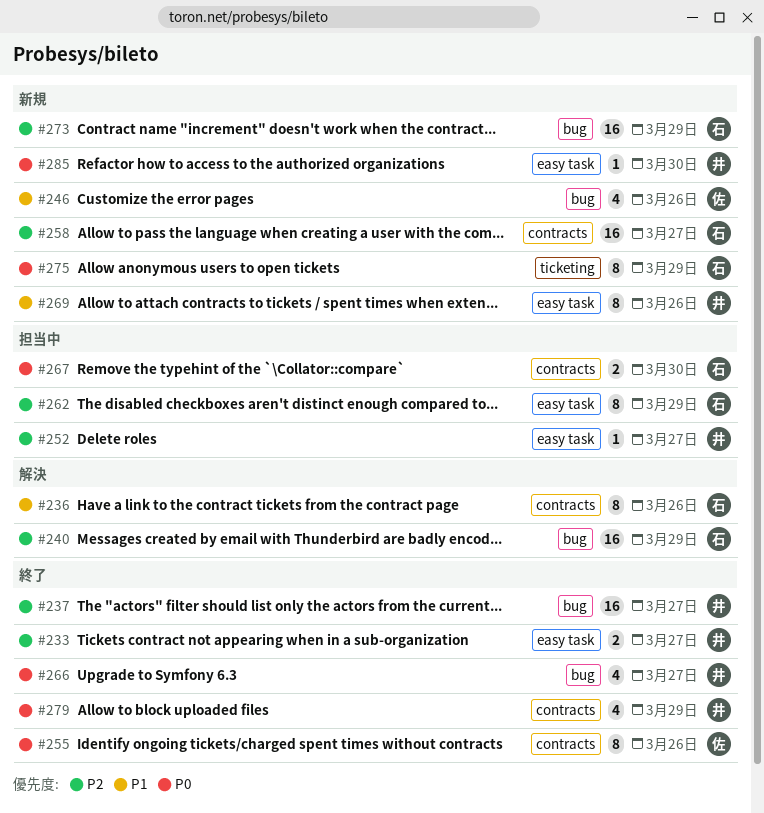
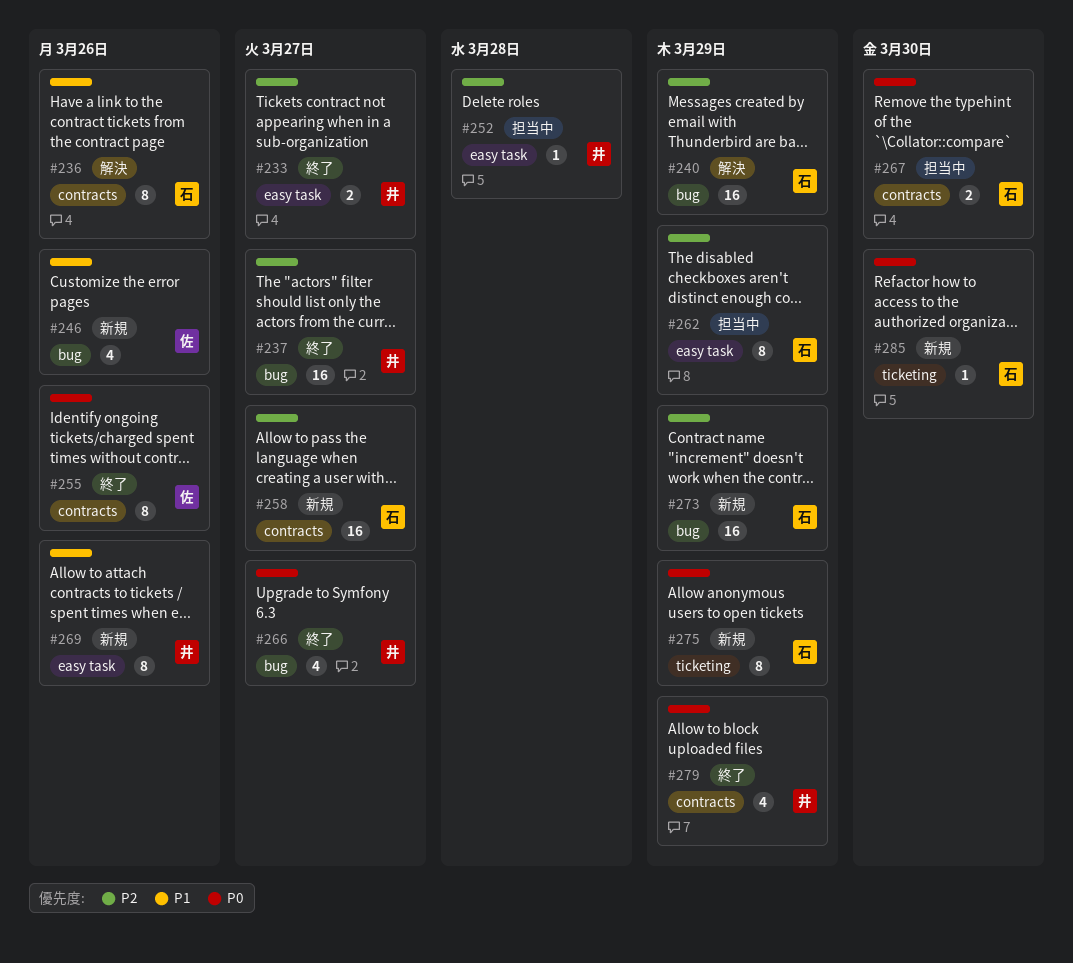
#252, due: Mar 27 -> Mar 28
#285, owner: 井 -> 石
#285, label: easy task -> ticketing

